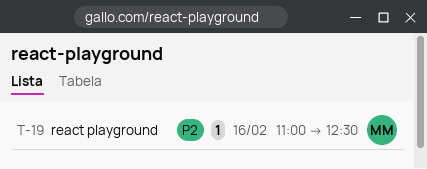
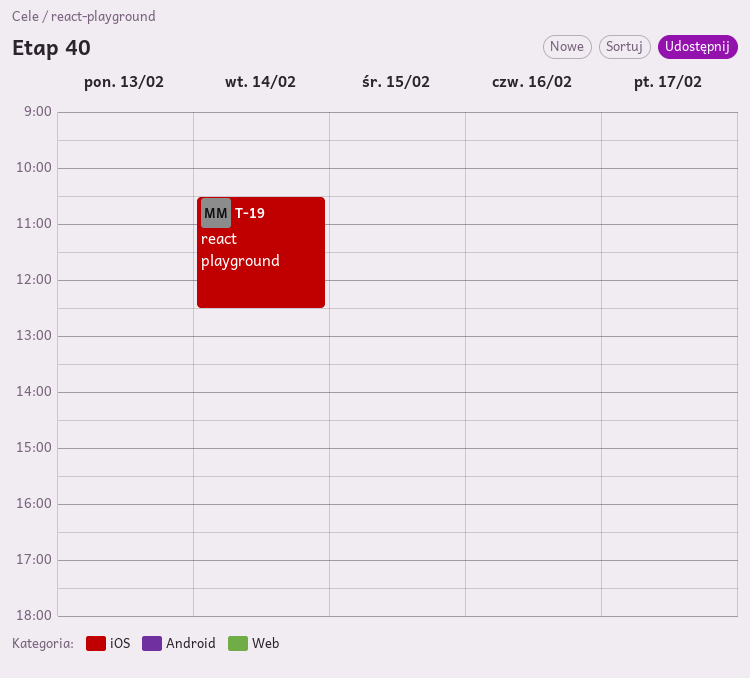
T-19, day: Feb 16 -> Feb 14
T-19, begins: 11:00 -> 10:30

